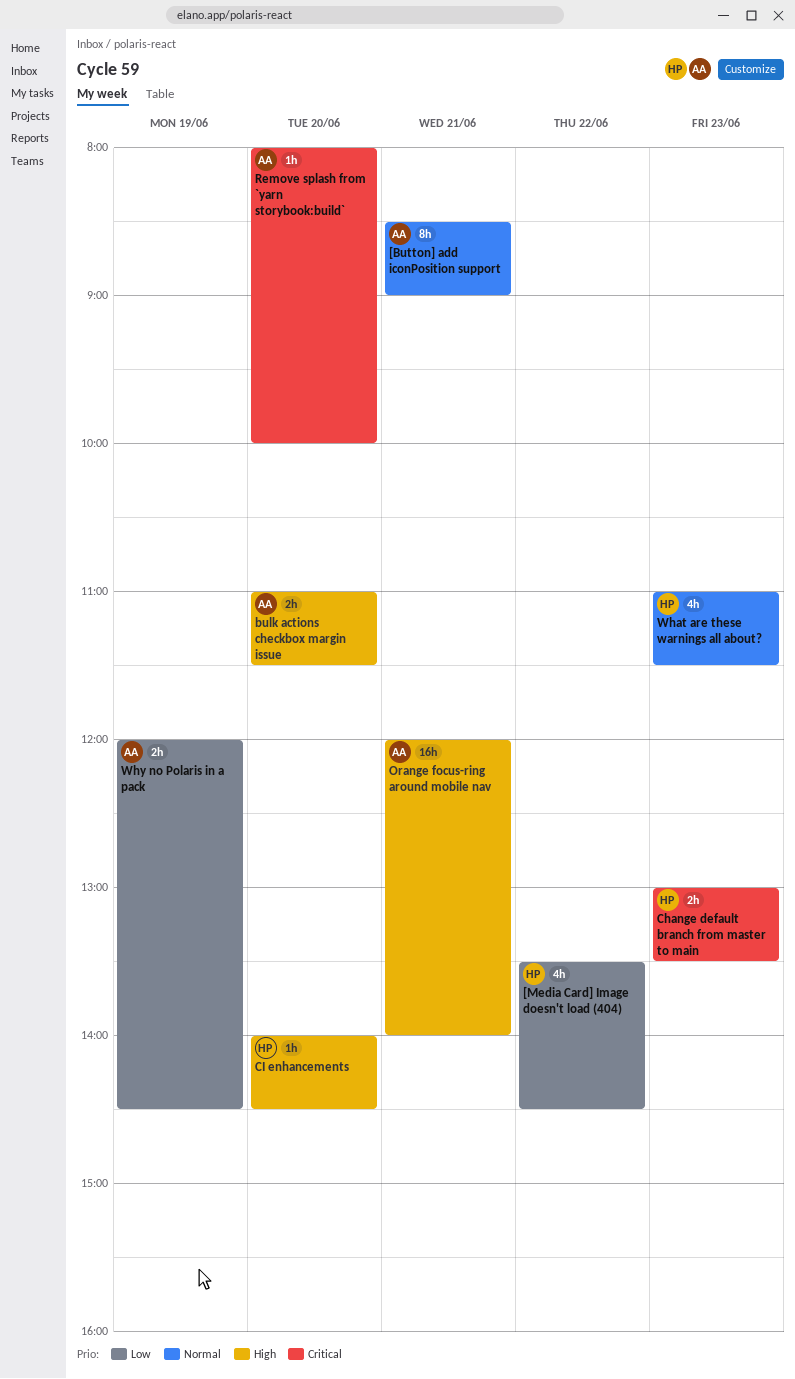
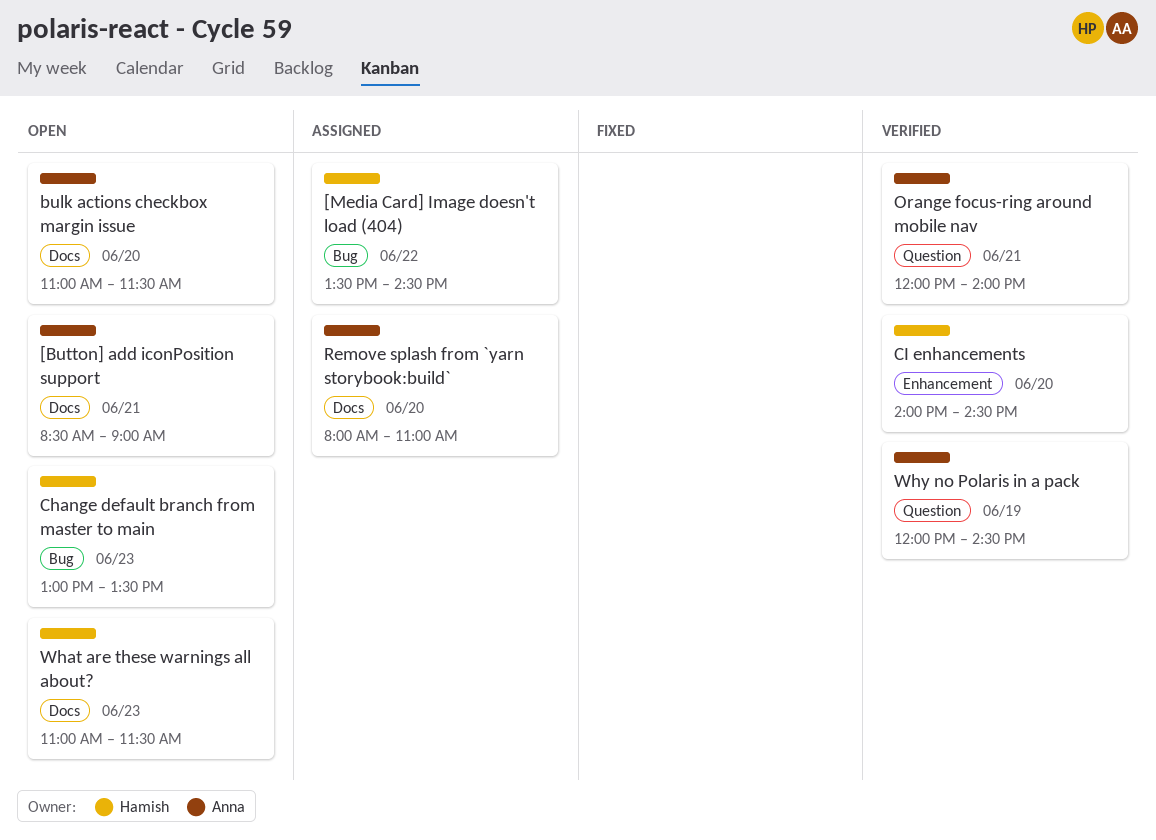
Remove splash from `yarn storybook:build`, ends: 10:00 -> 11:00

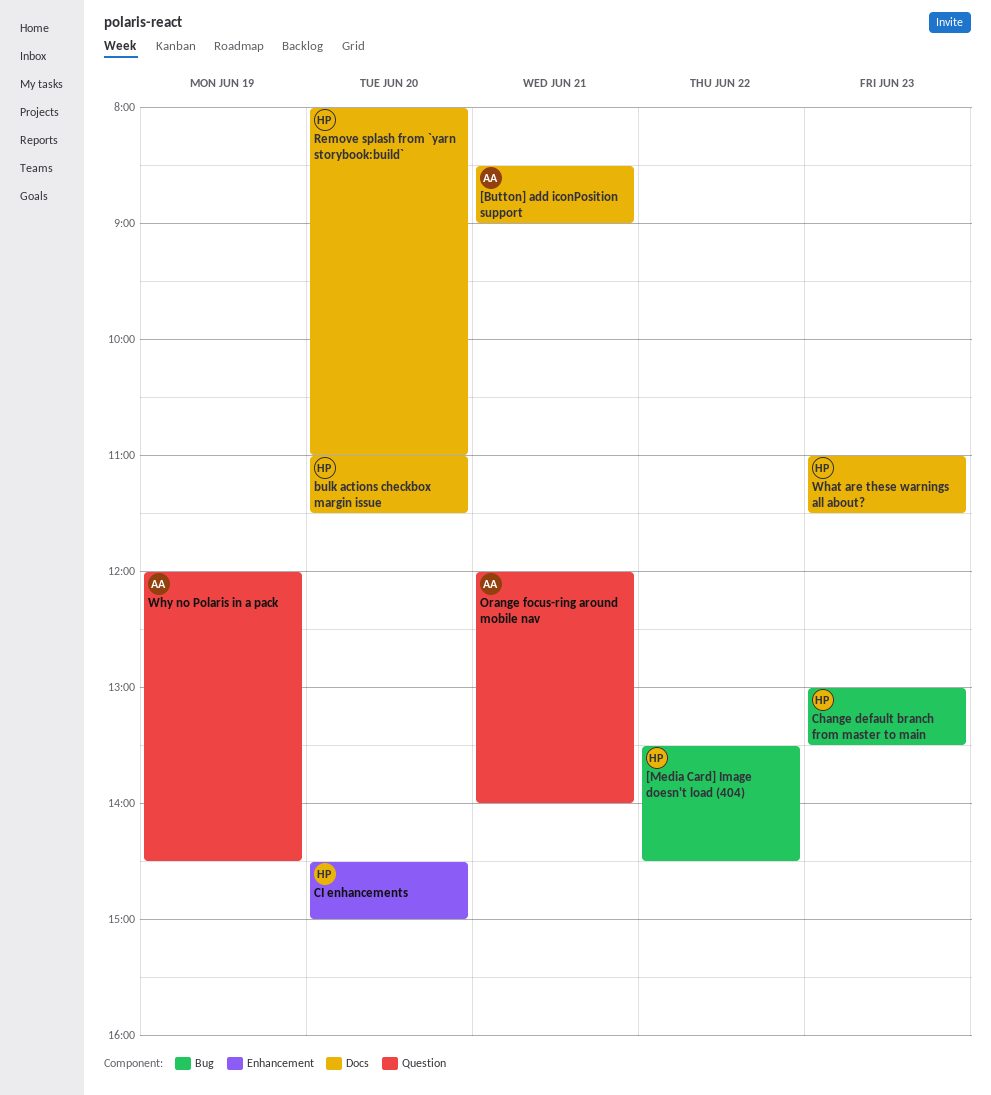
bulk actions checkbox margin issue, owner: Anna -> Hamish
CI enhancements, begins: 14:00 -> 14:30
CI enhancements, ends: 14:30 -> 15:00
Remove splash from `yarn storybook:build`, owner: Anna -> Hamish

